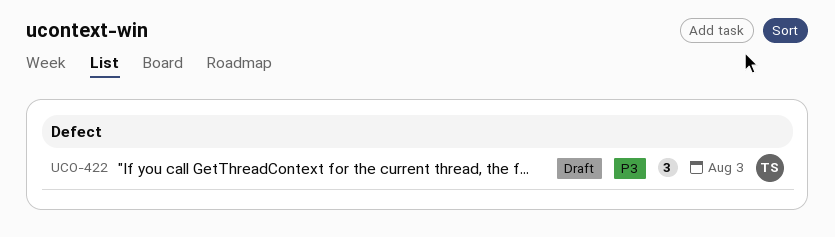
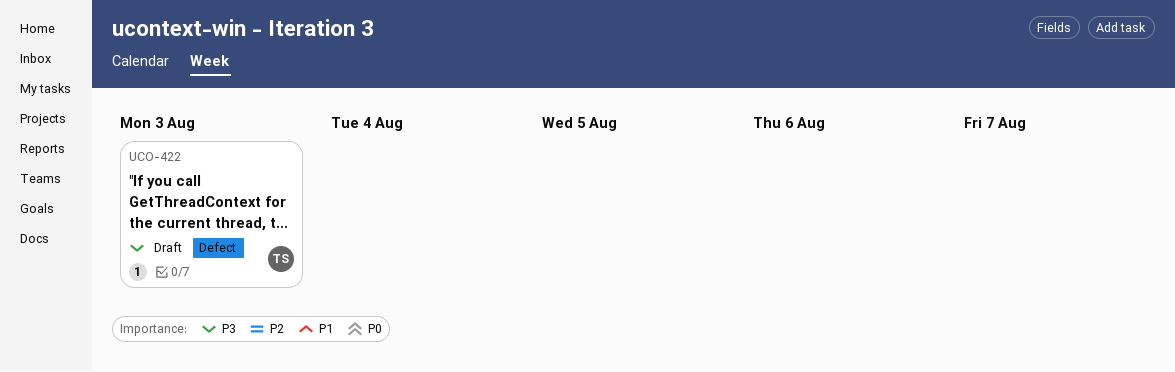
UCO-422, estimate: 3 -> 1

